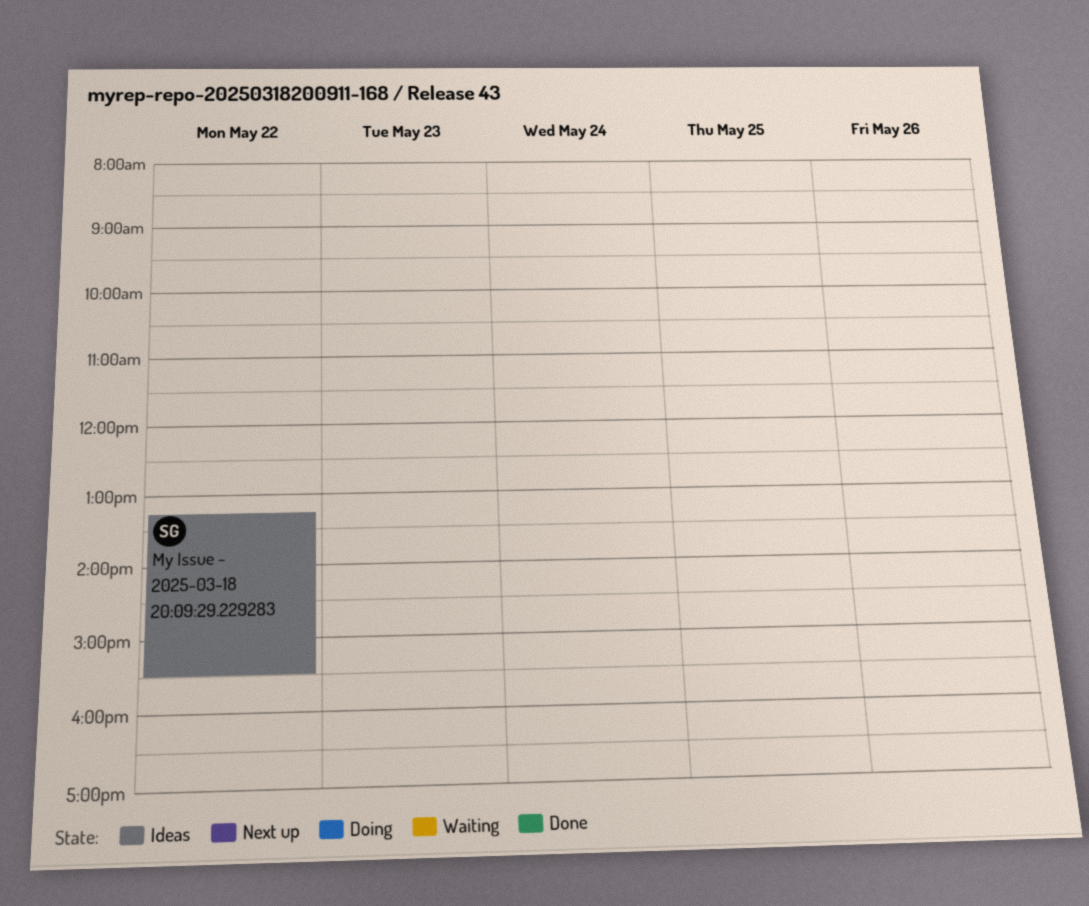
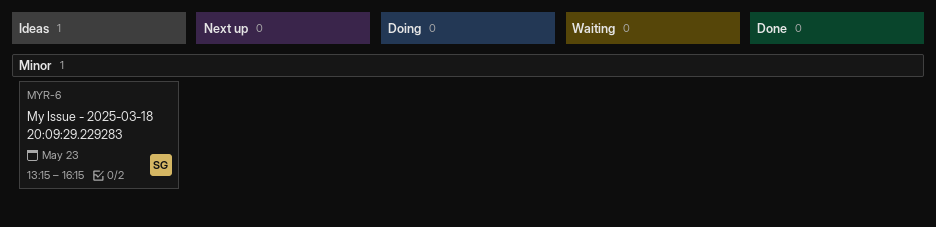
My Issue - 2025-03-18 20:09:29.229283, day: May 22 -> May 23
My Issue - 2025-03-18 20:09:29.229283, ends: 15:30 -> 16:15

